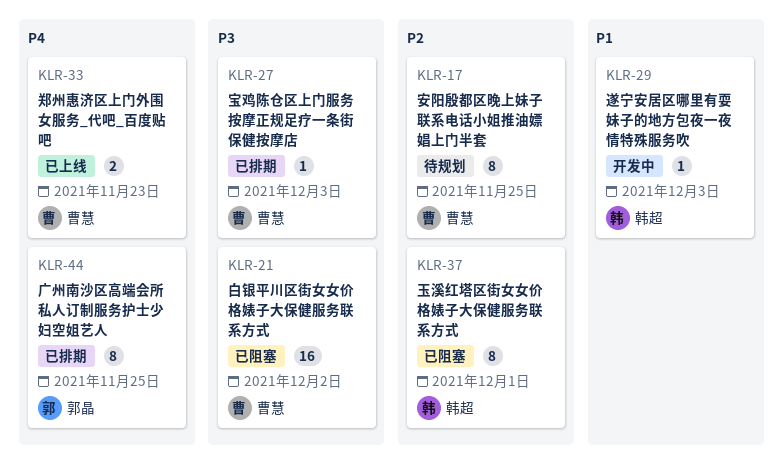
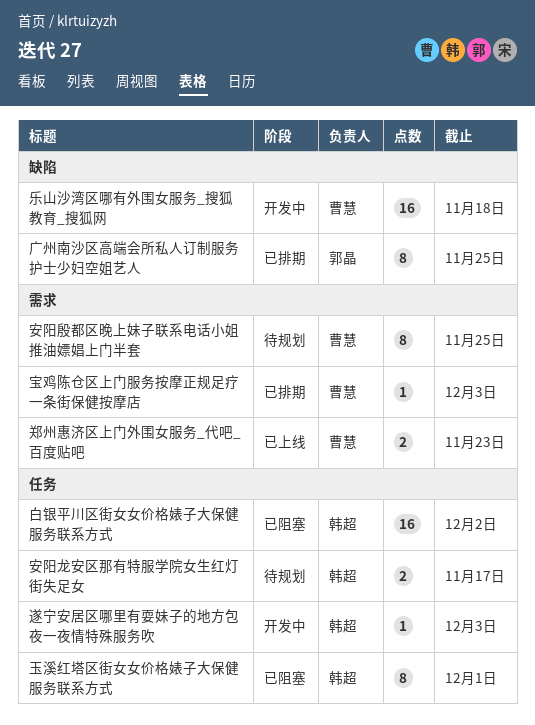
乐山沙湾区哪有外围女服务_搜狐教育_搜狐网: none -> present
安阳龙安区那有特服学院女生红灯街失足女: none -> present
白银平川区街女女价格婊子大保健服务联系方式, owner: 曹慧 -> 韩超

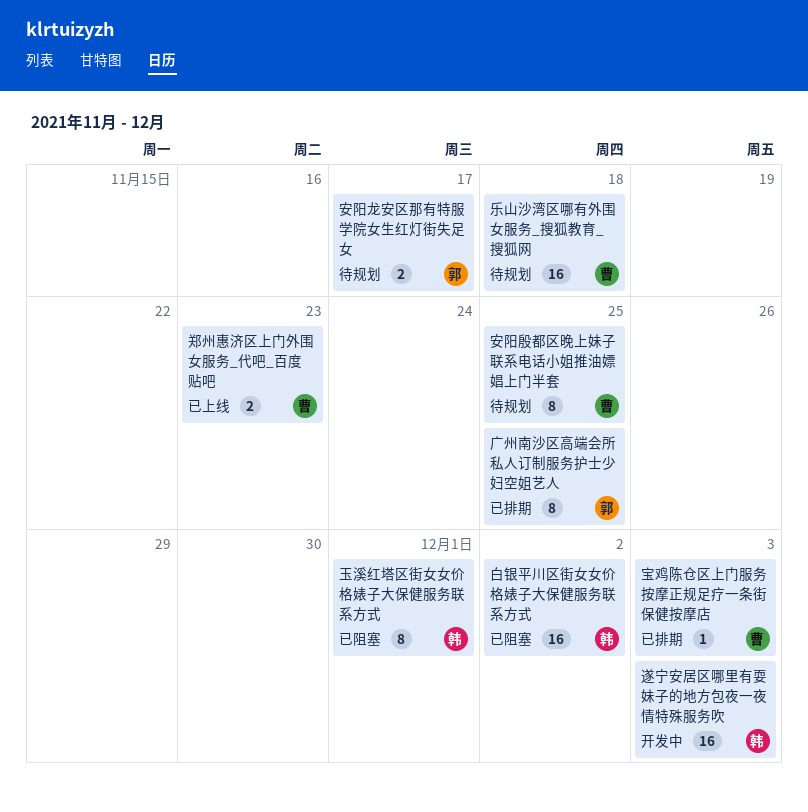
乐山沙湾区哪有外围女服务_搜狐教育_搜狐网, status: 开发中 -> 待规划
安阳龙安区那有特服学院女生红灯街失足女, owner: 韩超 -> 郭晶
遂宁安居区哪里有耍妹子的地方包夜一夜情特殊服务吹, estimate: 1 -> 16

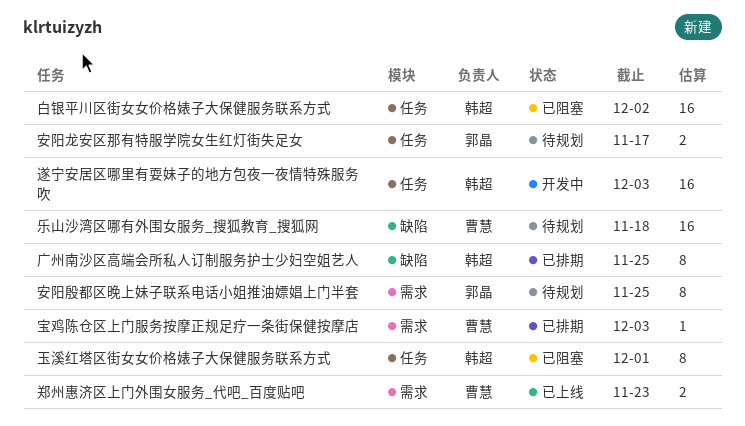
安阳殷都区晚上妹子联系电话小姐推油嫖娼上门半套, owner: 曹慧 -> 郭晶
广州南沙区高端会所私人订制服务护士少妇空姐艺人, owner: 郭晶 -> 韩超

